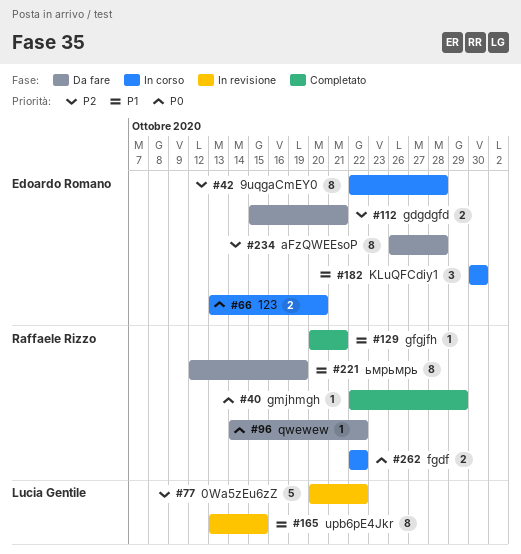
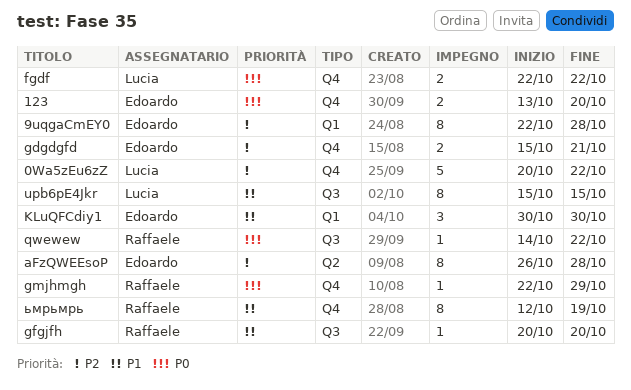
fgdf, owner: Raffaele Rizzo -> Lucia Gentile
gfgjfh, due: Oct 21 -> Oct 20
upb6pE4Jkr, start: Oct 13 -> Oct 15

